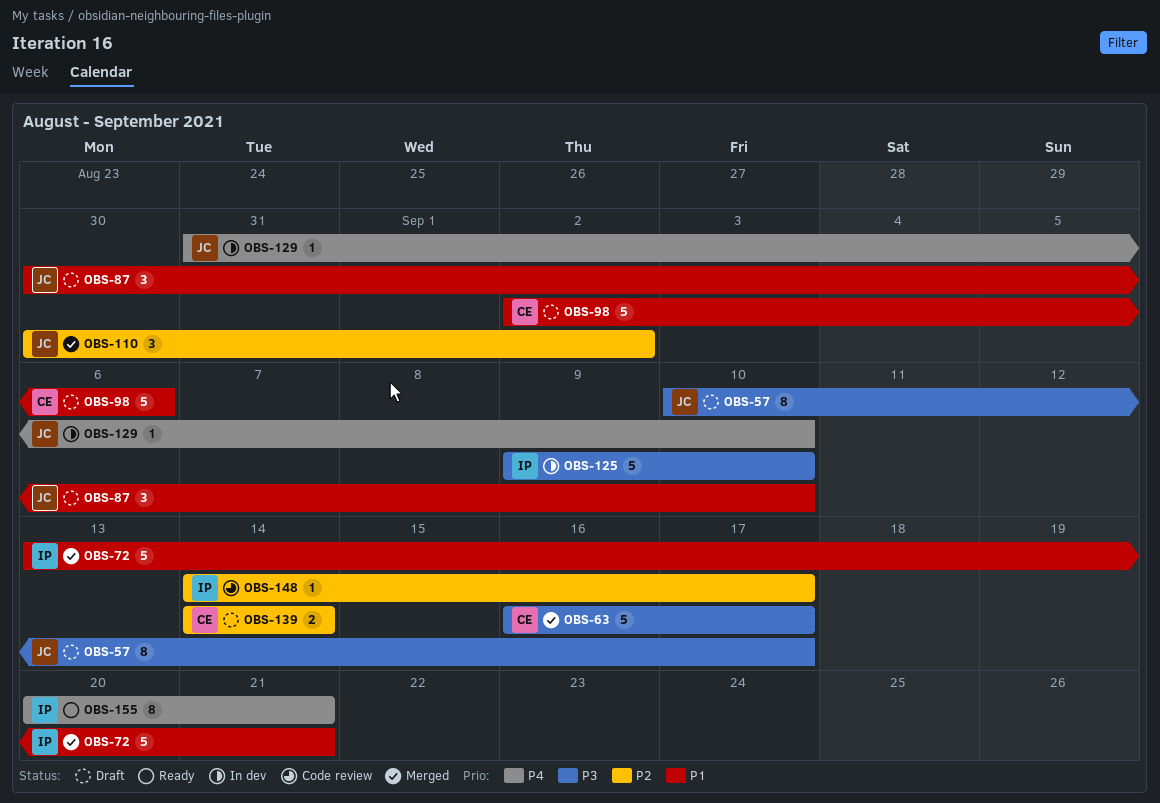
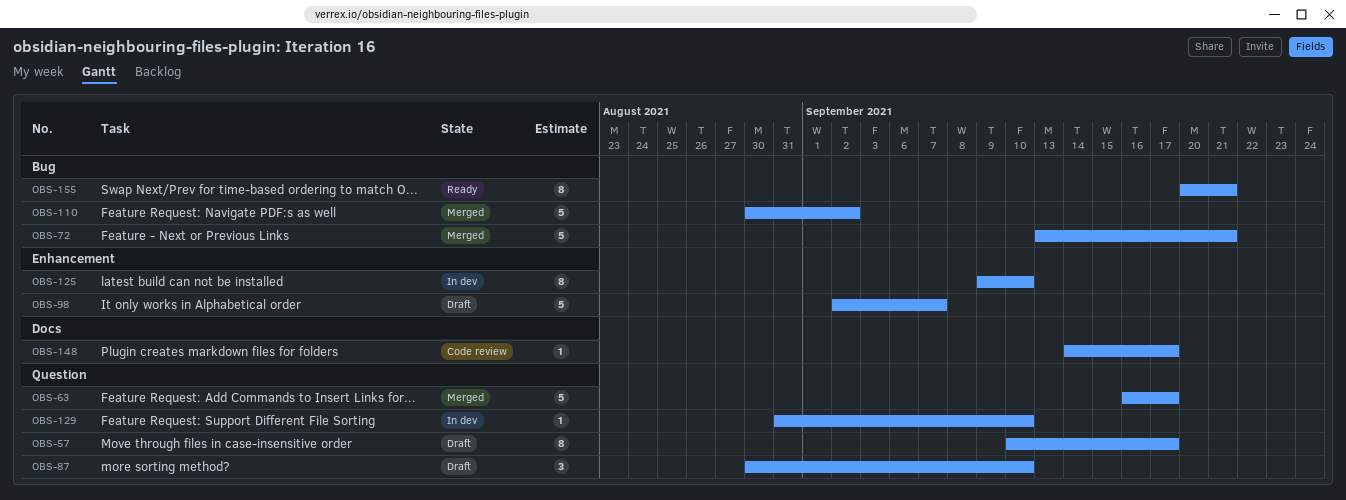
OBS-98, due: Sep 6 -> Sep 7
OBS-110, estimate: 3 -> 5
OBS-125, estimate: 5 -> 8
OBS-139: present -> none

